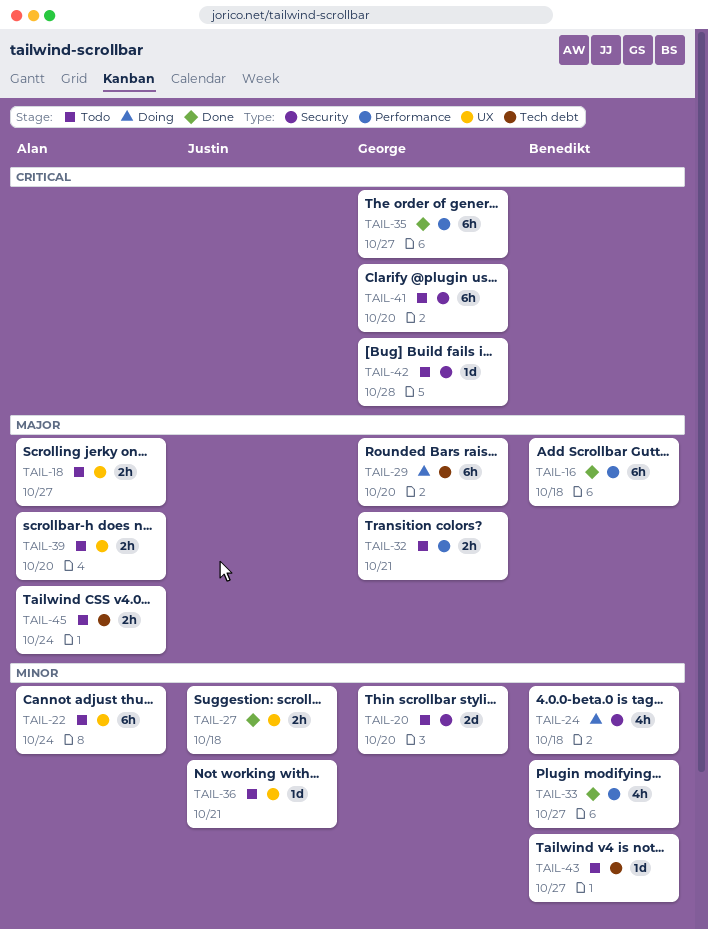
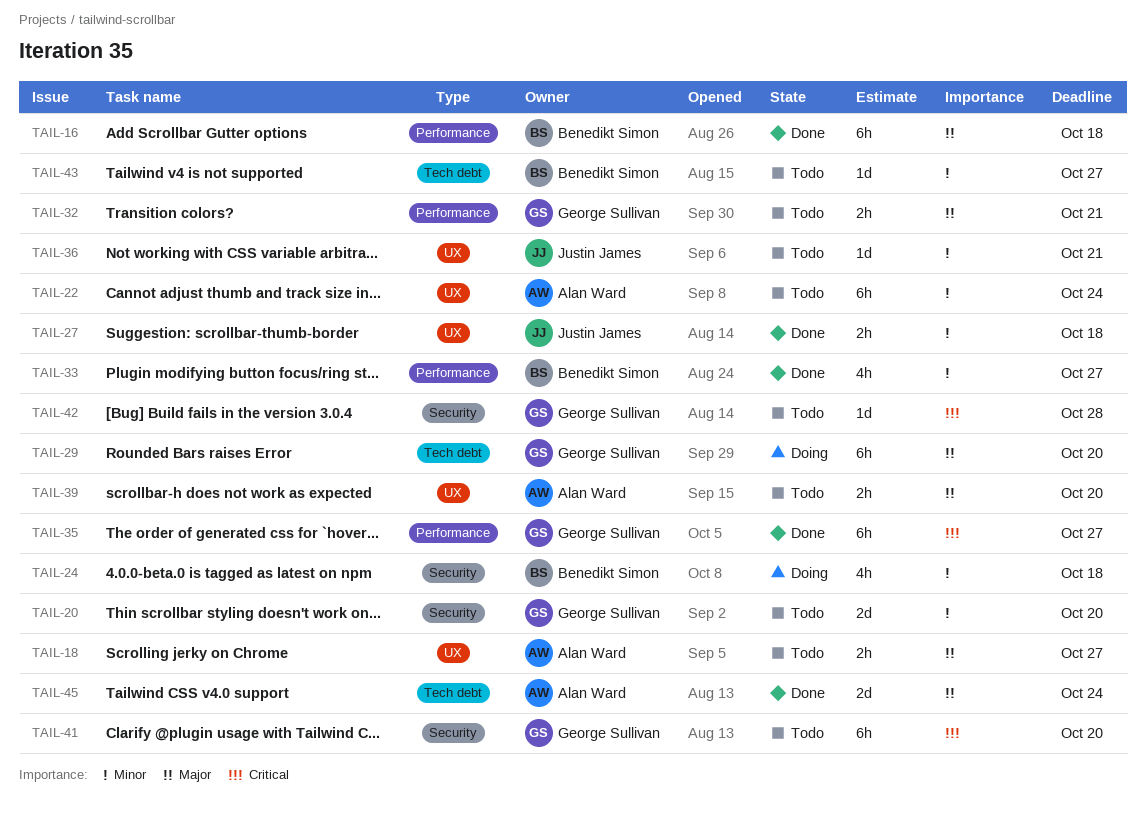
TAIL-45, status: Todo -> Done
TAIL-45, estimate: 2h -> 2d

